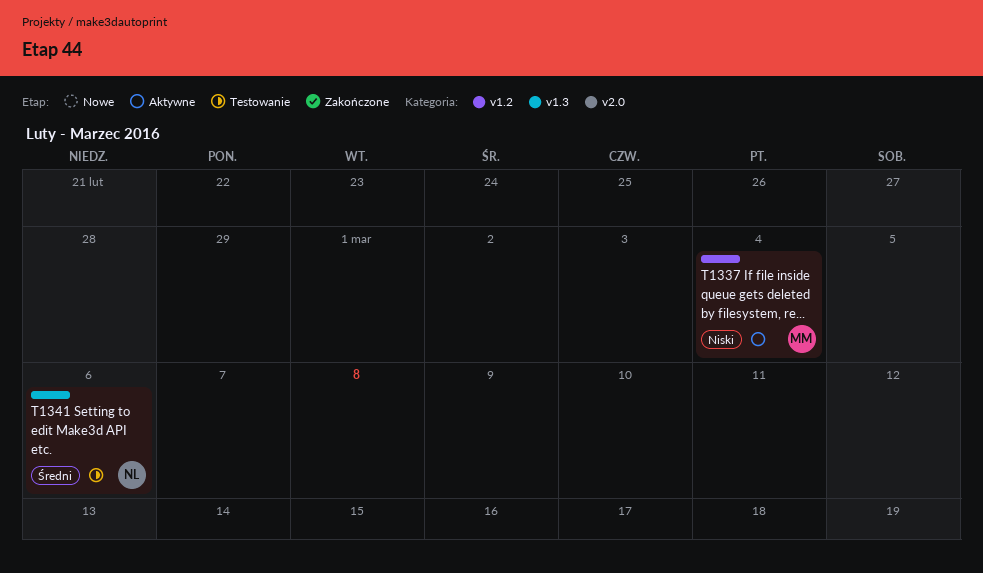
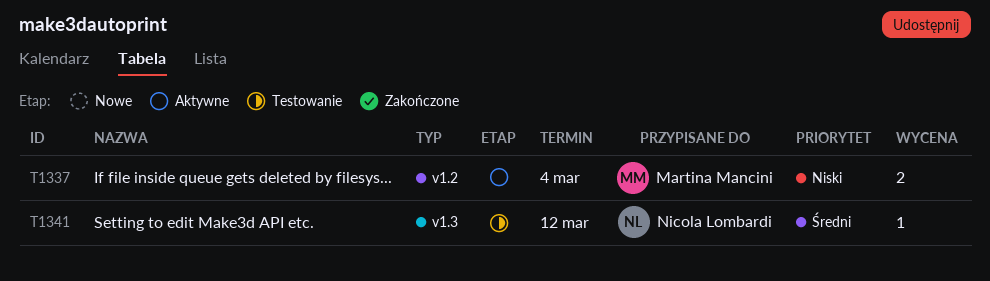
T1341, due: Mar 6 -> Mar 12

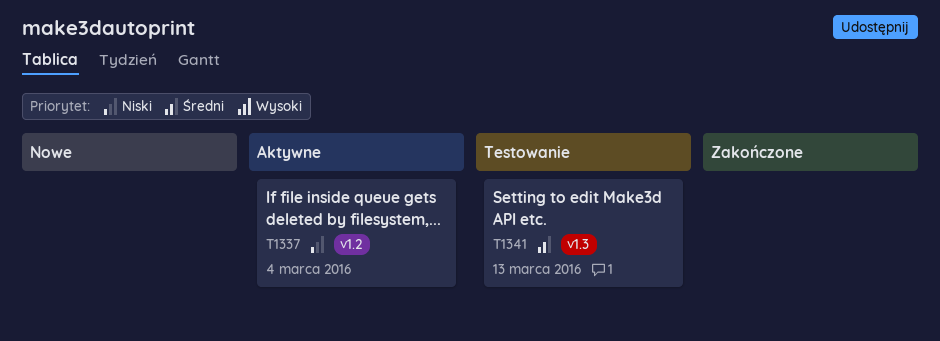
T1341, due: Mar 12 -> Mar 13

